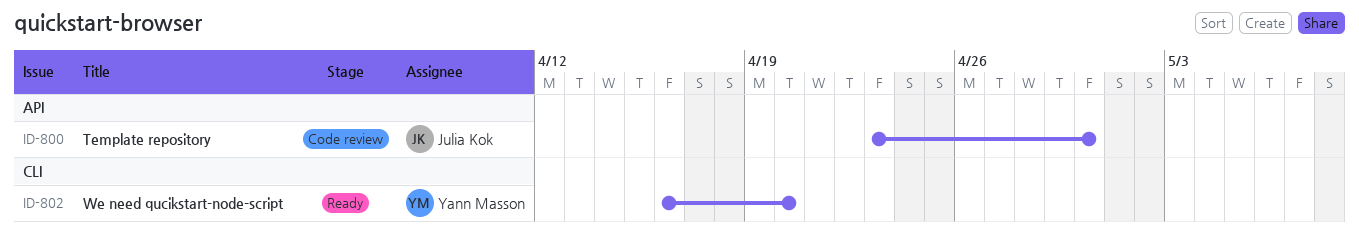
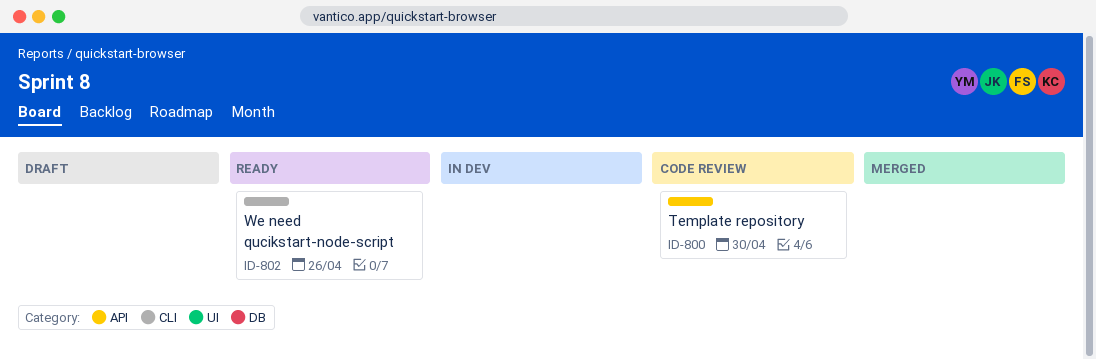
ID-802, due: Apr 20 -> Apr 26

